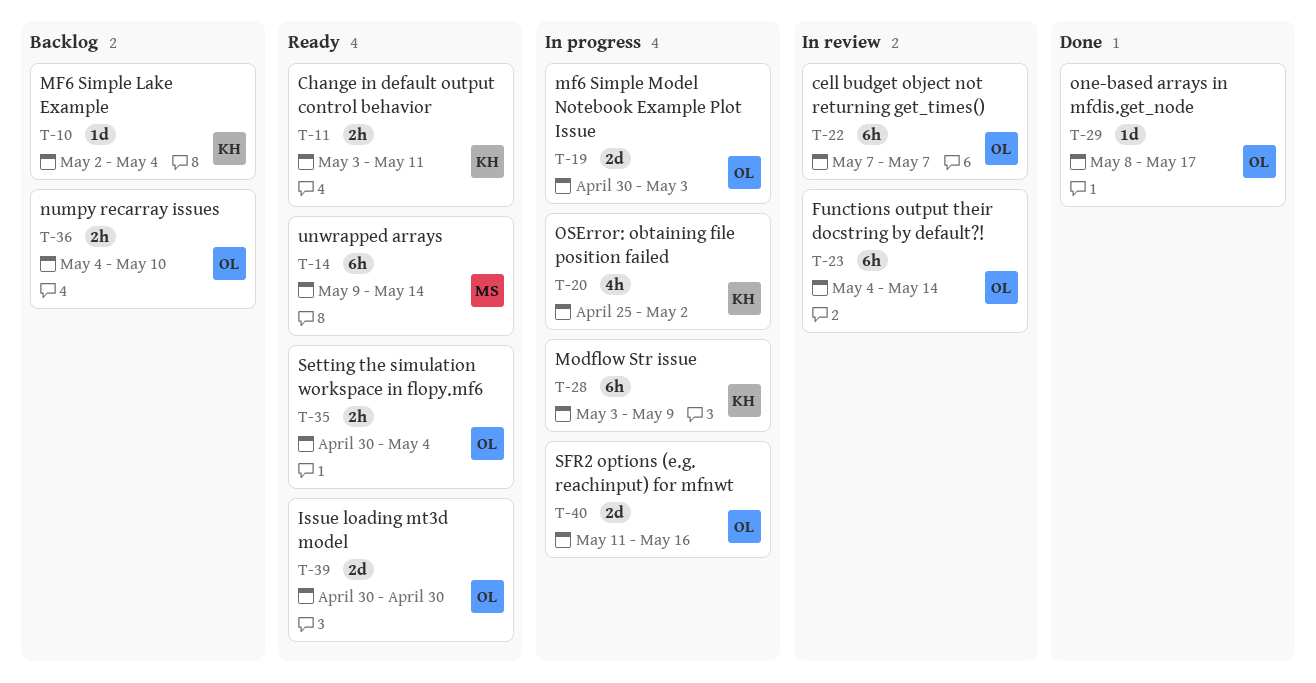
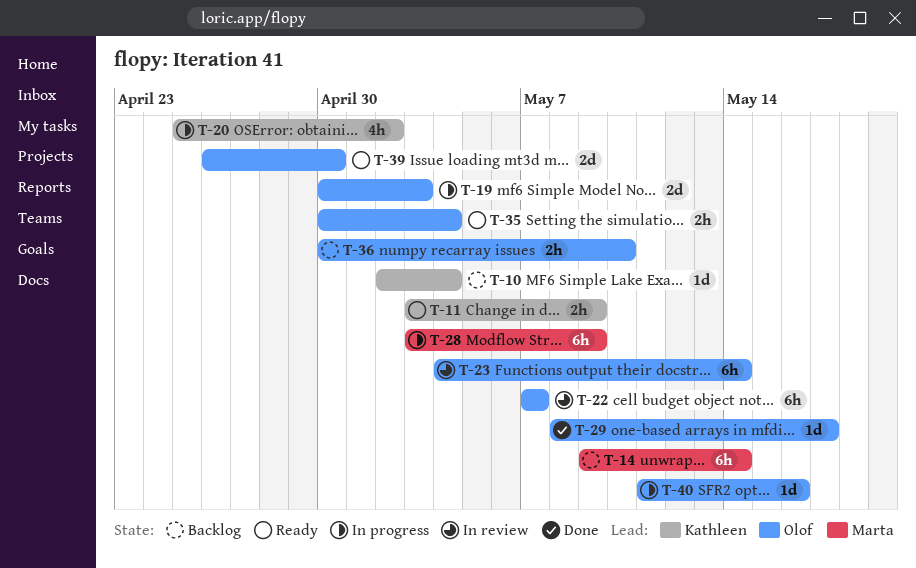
T-11, due: May 11 -> May 9
T-14, status: Ready -> Backlog
T-28, owner: Kathleen -> Marta
T-36, start: May 4 -> Apr 30
T-39, start: Apr 30 -> Apr 26
T-40, estimate: 2d -> 1d

